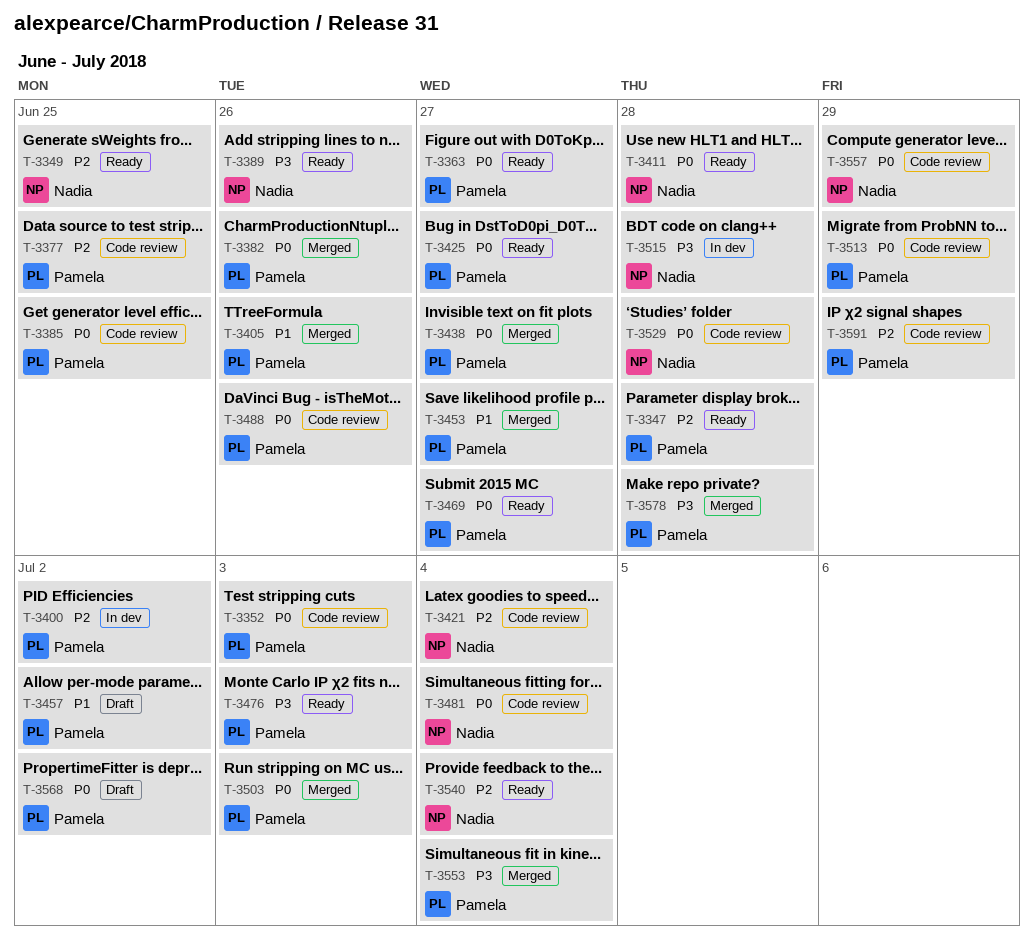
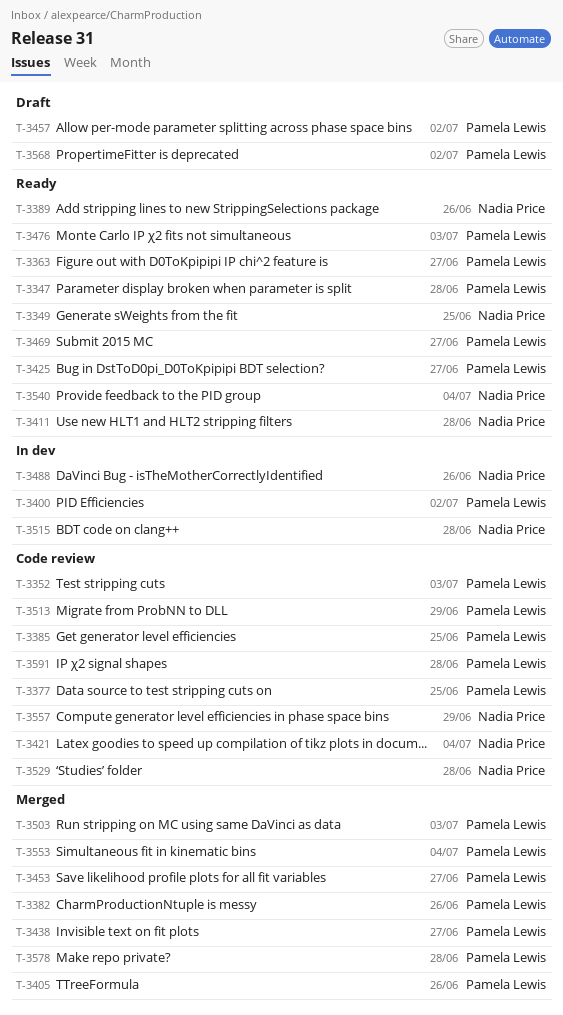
T-3481: present -> none
T-3488, status: Code review -> In dev
T-3488, owner: Pamela Lewis -> Nadia Price
T-3591, due: Jun 29 -> Jun 28

